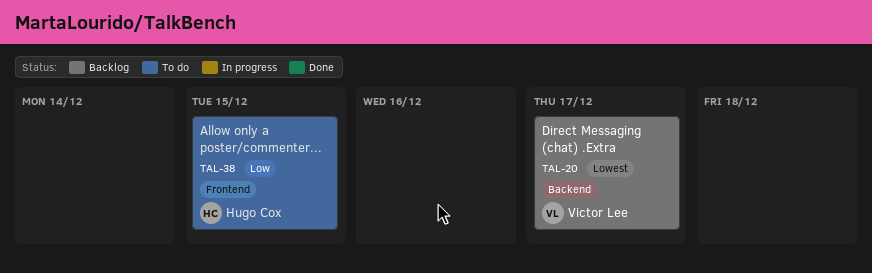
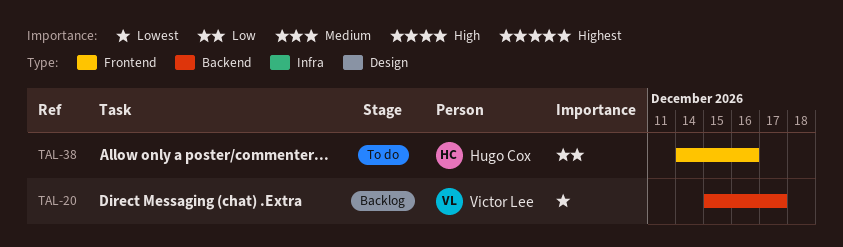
TAL-38, due: Dec 15 -> Dec 16

